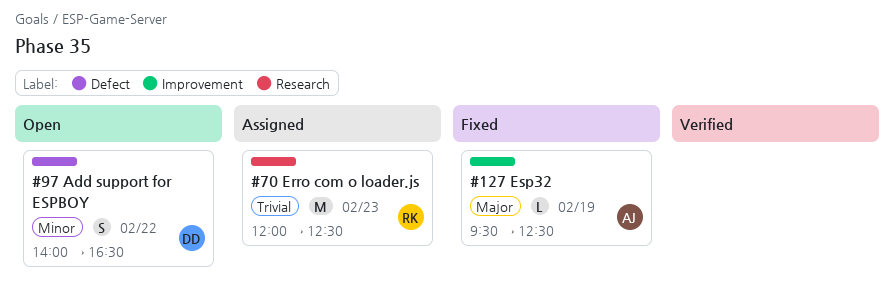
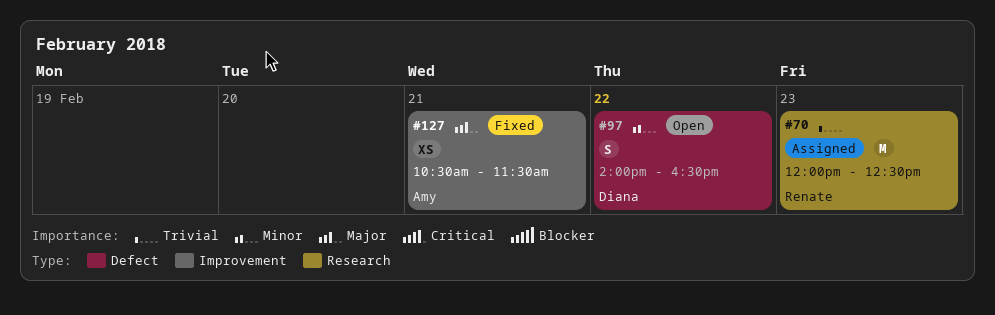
#127, estimate: L -> XS
#127, day: Feb 19 -> Feb 21
#127, begins: 09:30 -> 10:30
#127, ends: 12:30 -> 11:30

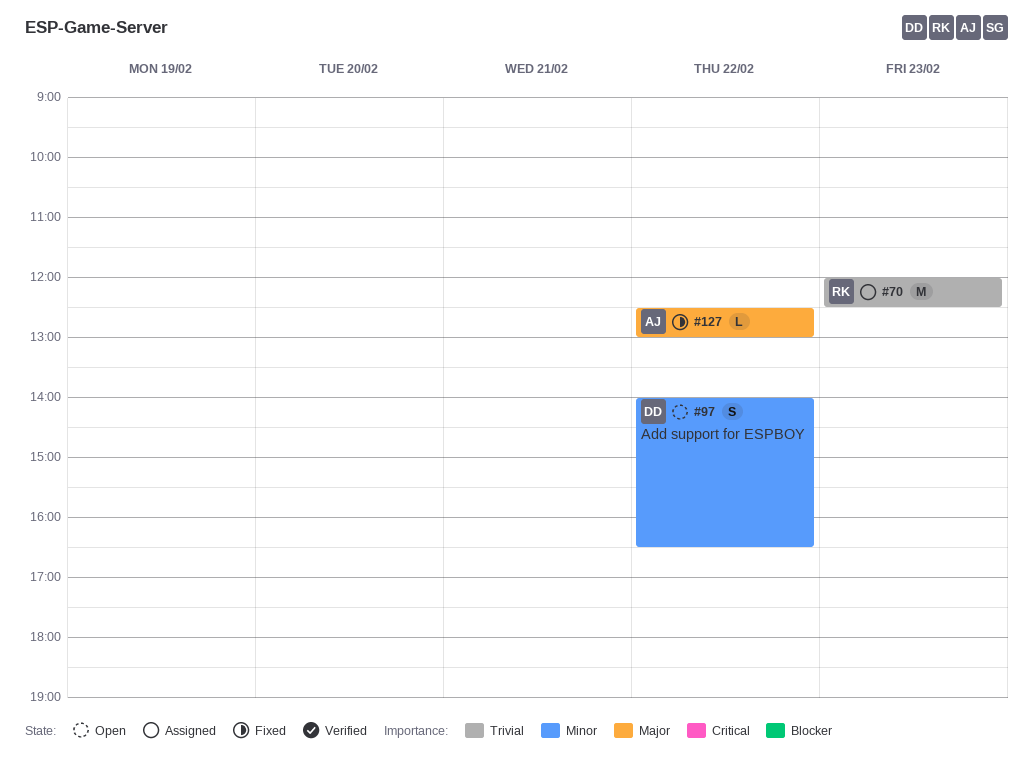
#127, estimate: XS -> L
#127, day: Feb 21 -> Feb 22
#127, begins: 10:30 -> 12:30
#127, ends: 11:30 -> 13:00

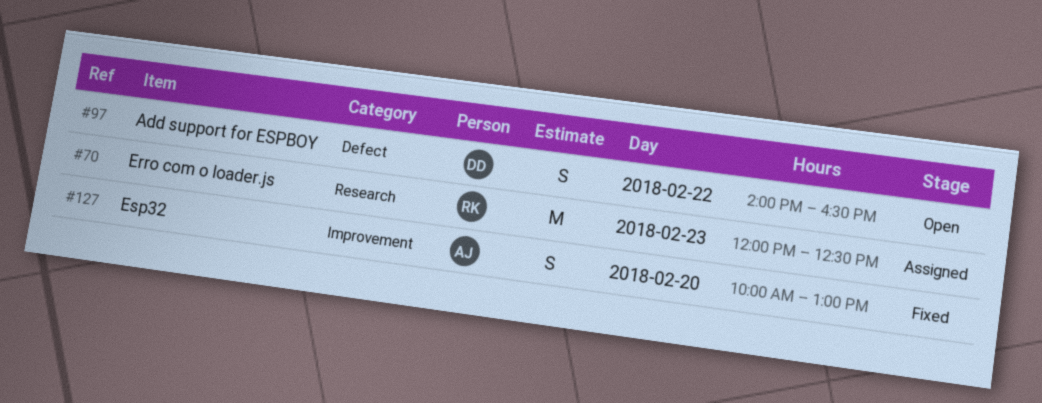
#127, estimate: L -> S
#127, day: Feb 22 -> Feb 20
#127, begins: 12:30 -> 10:00

